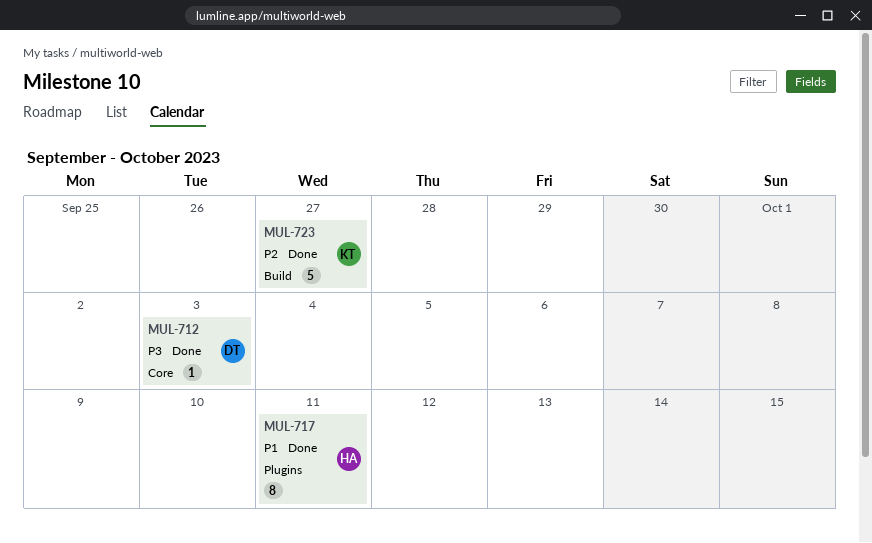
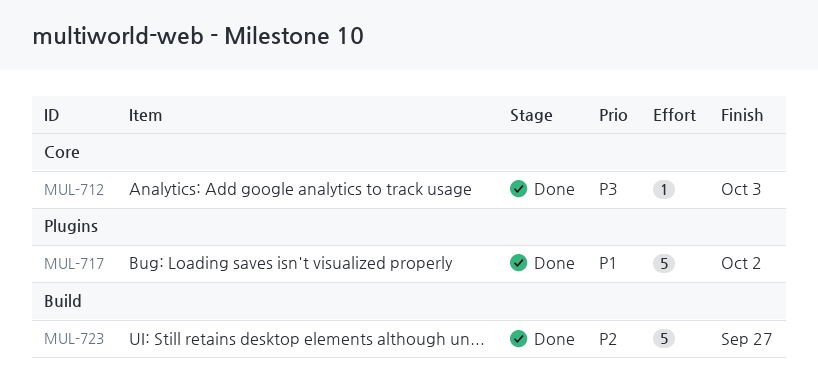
MUL-717, estimate: 8 -> 5
MUL-717, due: Oct 11 -> Oct 2

